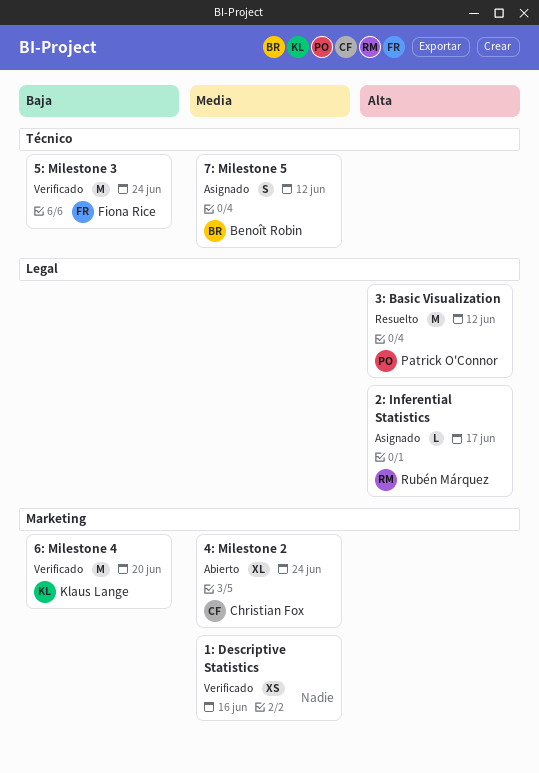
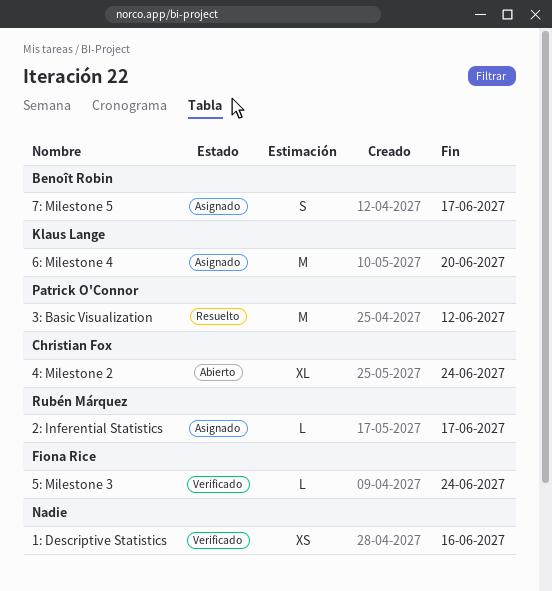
5: Milestone 3, estimate: M -> L
6: Milestone 4, status: Verificado -> Asignado
7: Milestone 5, due: Jun 12 -> Jun 17

